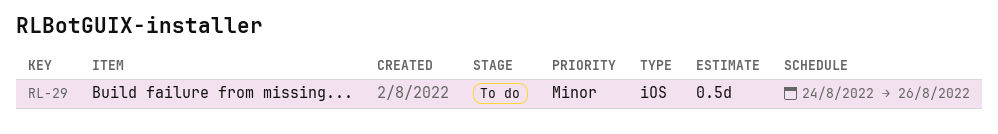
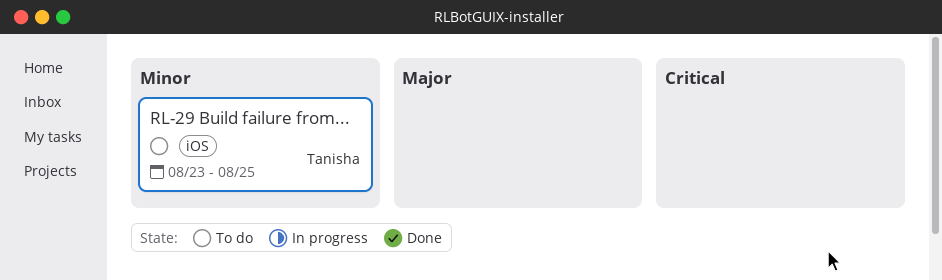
RL-29, start: Aug 24 -> Aug 23
RL-29, due: Aug 26 -> Aug 25

